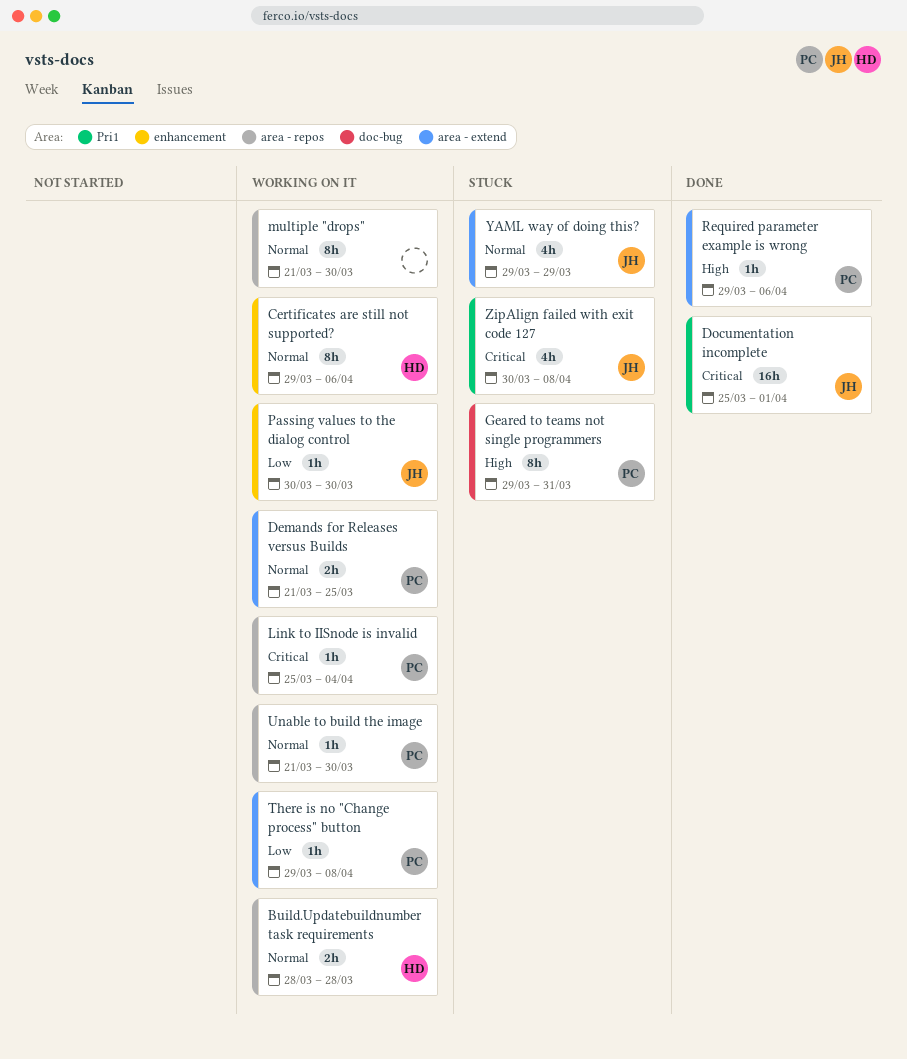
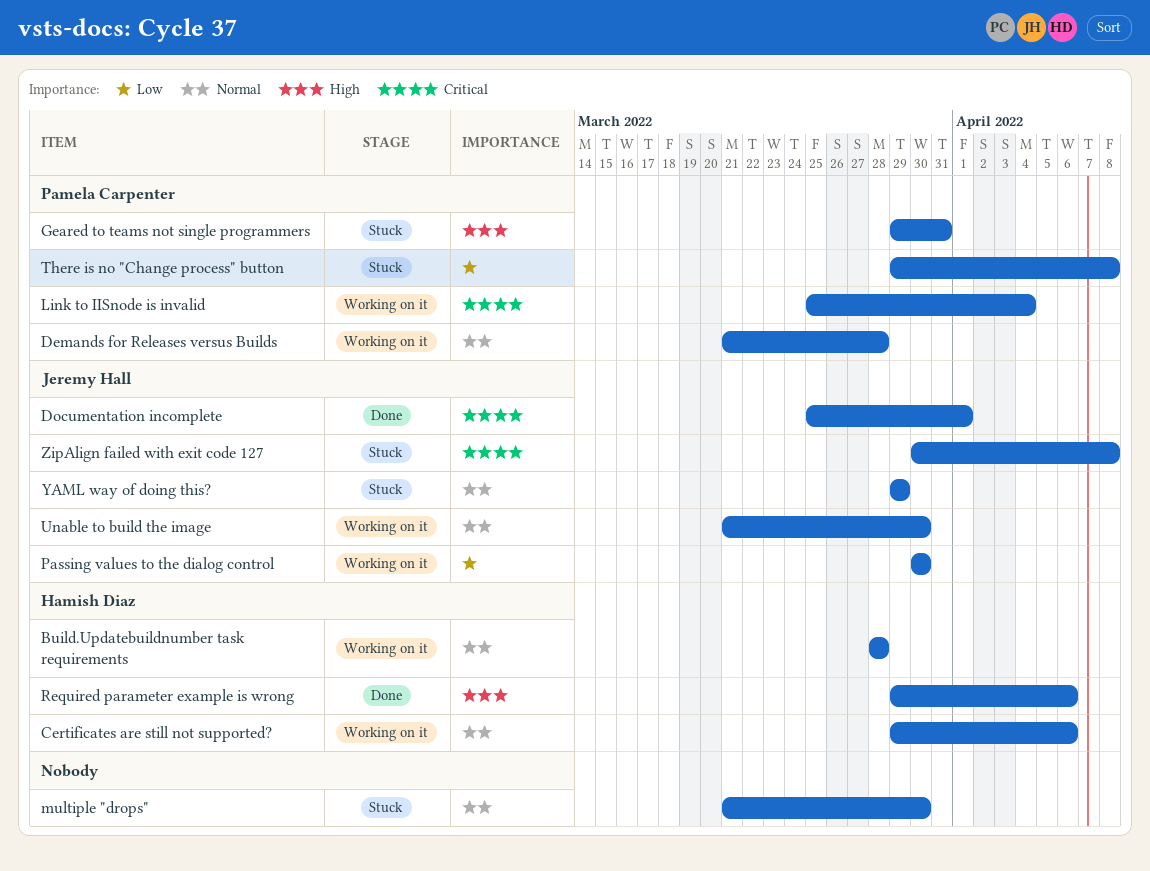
Demands for Releases versus Builds, due: Mar 25 -> Mar 28
multiple "drops", status: Working on it -> Stuck
Required parameter example is wrong, owner: Pamela Carpenter -> Hamish Diaz
There is no "Change process" button, status: Working on it -> Stuck
Unable to build the image, owner: Pamela Carpenter -> Jeremy Hall

